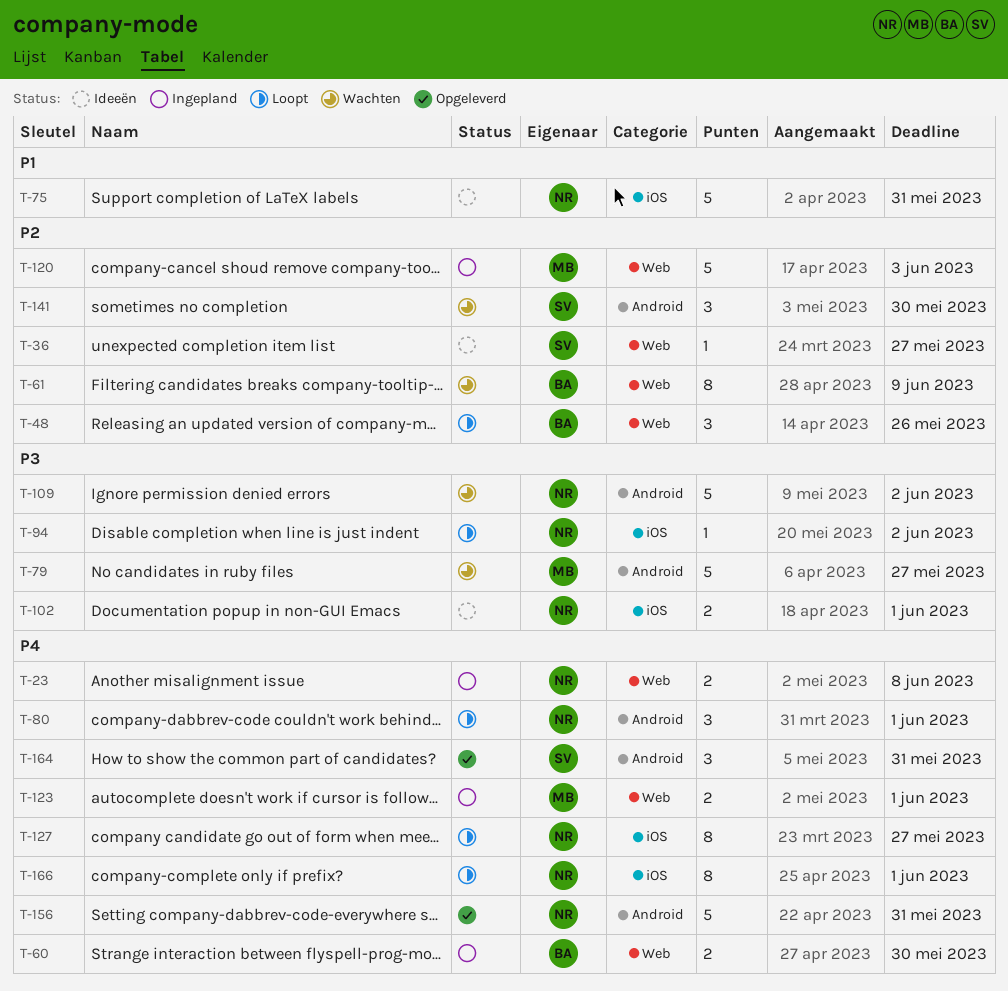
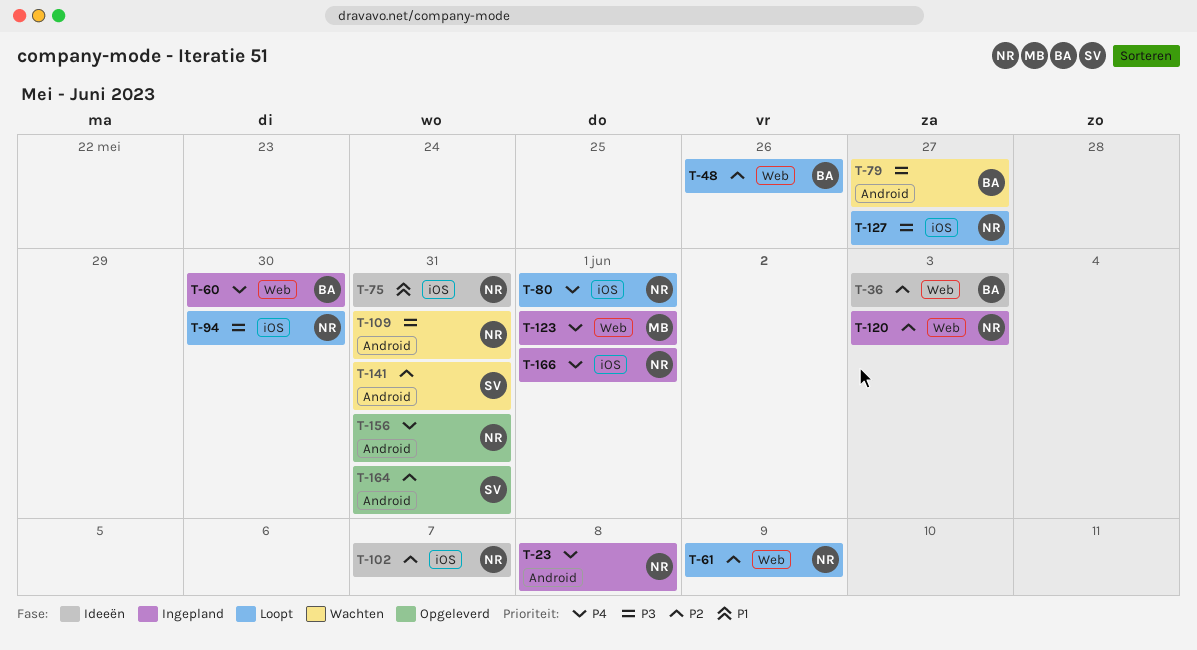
T-23, label: Web -> Android
T-36, owner: SV -> BA
T-36, due: May 27 -> Jun 3
T-61, status: Wachten -> Loopt
T-61, owner: BA -> NR
T-79, owner: MB -> BA
T-80, label: Android -> iOS
T-94, due: Jun 2 -> May 30
T-102, priority: P3 -> P2
T-102, due: Jun 1 -> Jun 7
T-109, due: Jun 2 -> May 31
T-120, owner: MB -> NR
T-127, priority: P4 -> P3
T-141, due: May 30 -> May 31
T-164, priority: P4 -> P2
T-166, status: Loopt -> Ingepland

